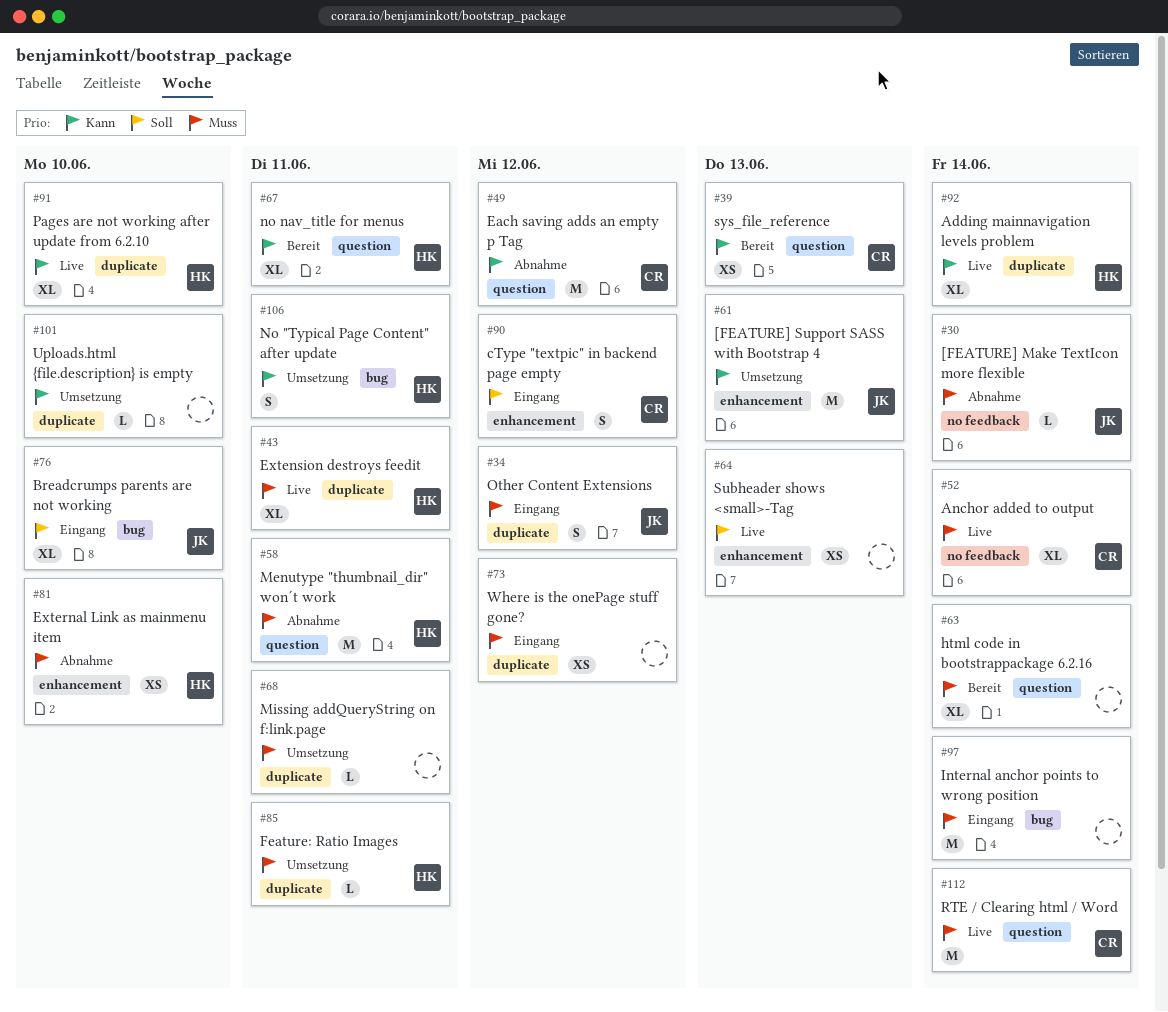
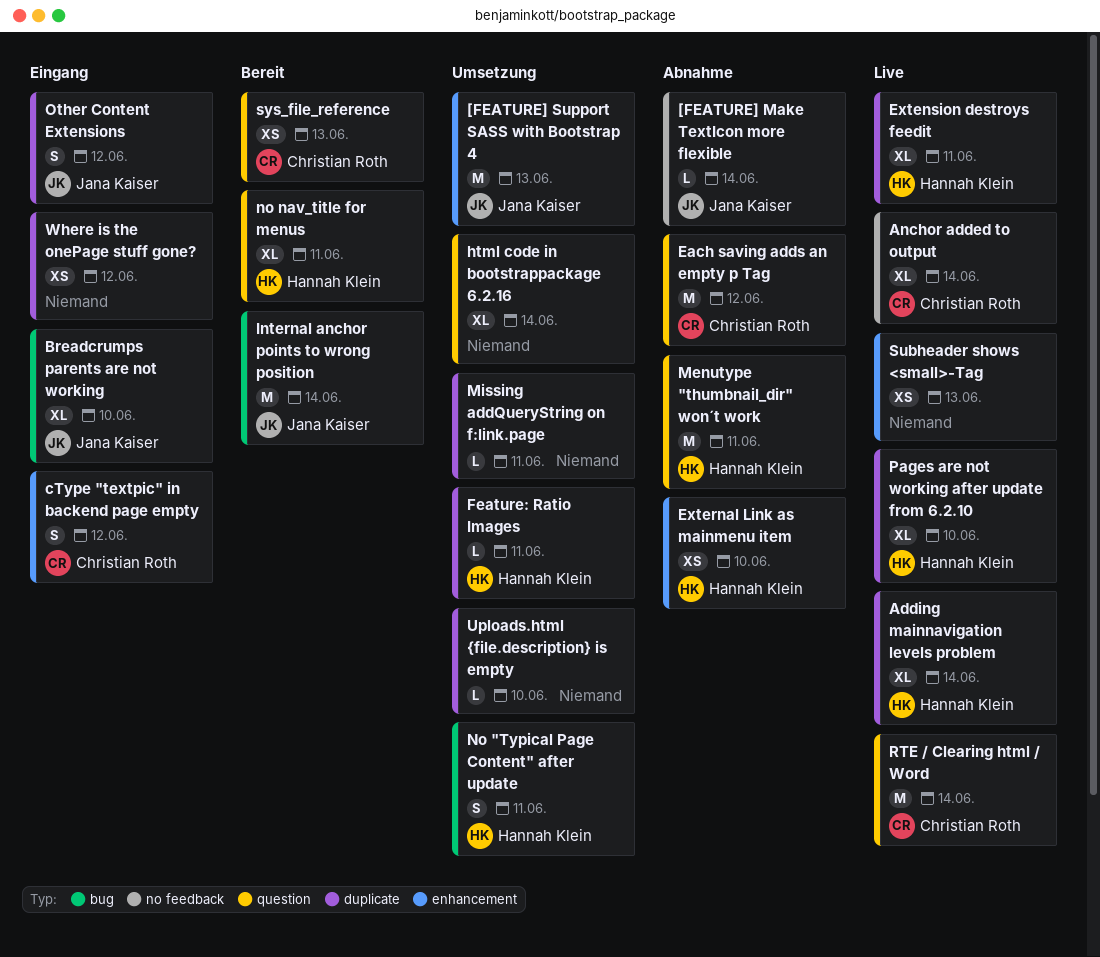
html code in bootstrappackage 6.2.16, status: Bereit -> Umsetzung
Internal anchor points to wrong position, status: Eingang -> Bereit
Internal anchor points to wrong position, owner: none -> Jana Kaiser

